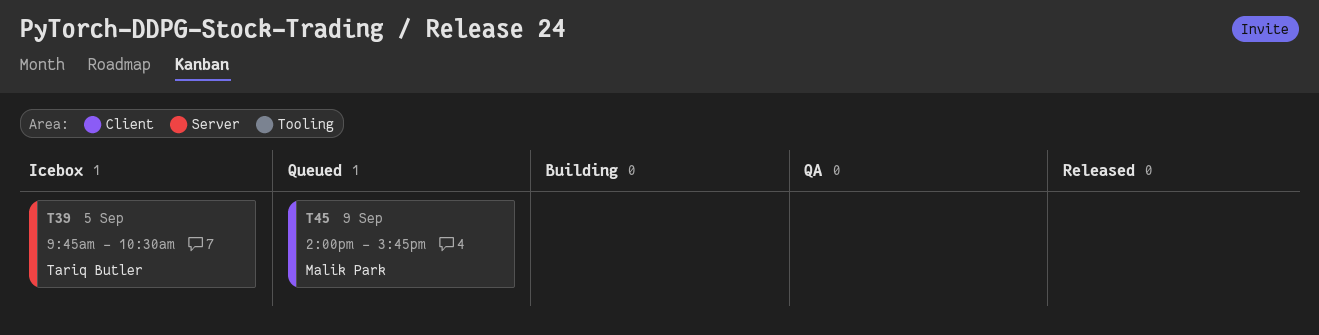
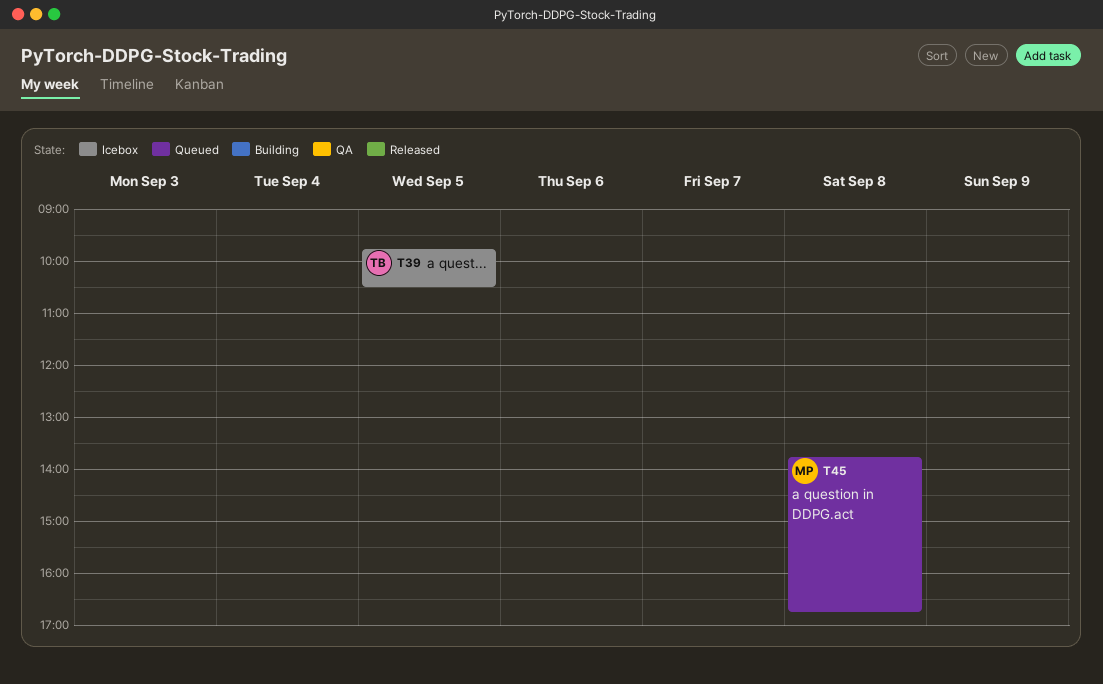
T45, day: Sep 9 -> Sep 8
T45, begins: 14:00 -> 13:45
T45, ends: 15:45 -> 16:45

